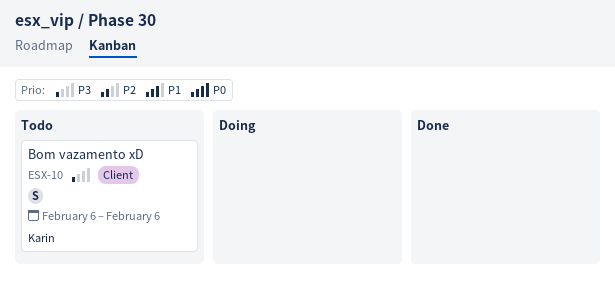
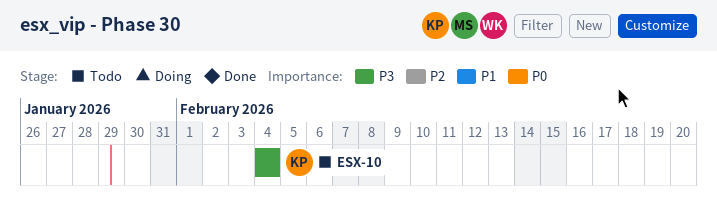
ESX-10, start: Feb 6 -> Feb 4
ESX-10, due: Feb 6 -> Feb 4

